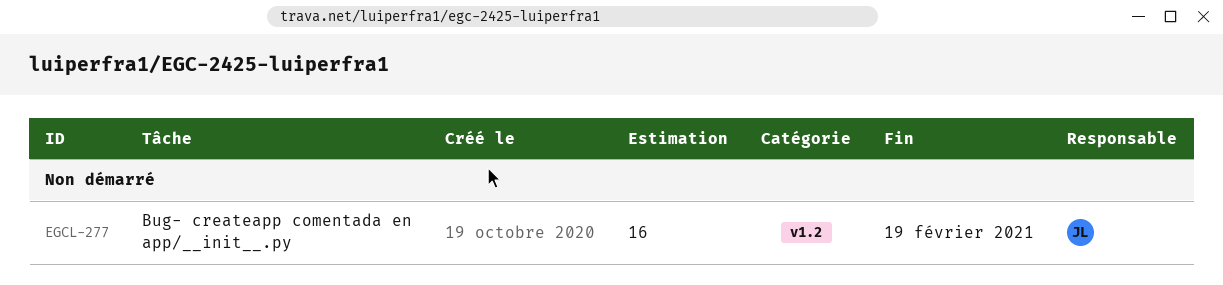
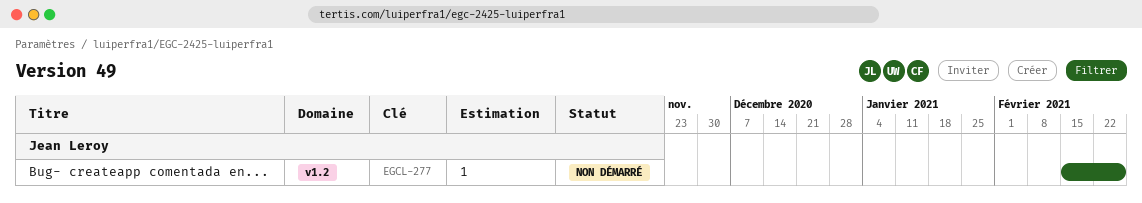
EGCL-277, estimate: 16 -> 1
EGCL-277, due: Feb 19 -> Feb 26

